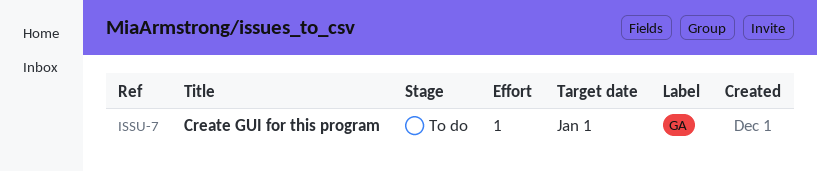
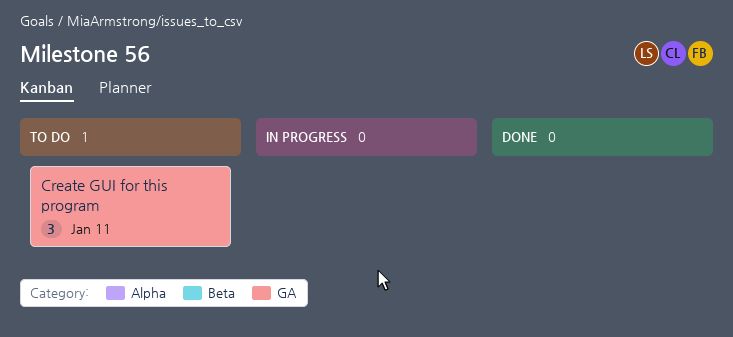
Create GUI for this program, estimate: 1 -> 3
Create GUI for this program, due: Jan 1 -> Jan 11

